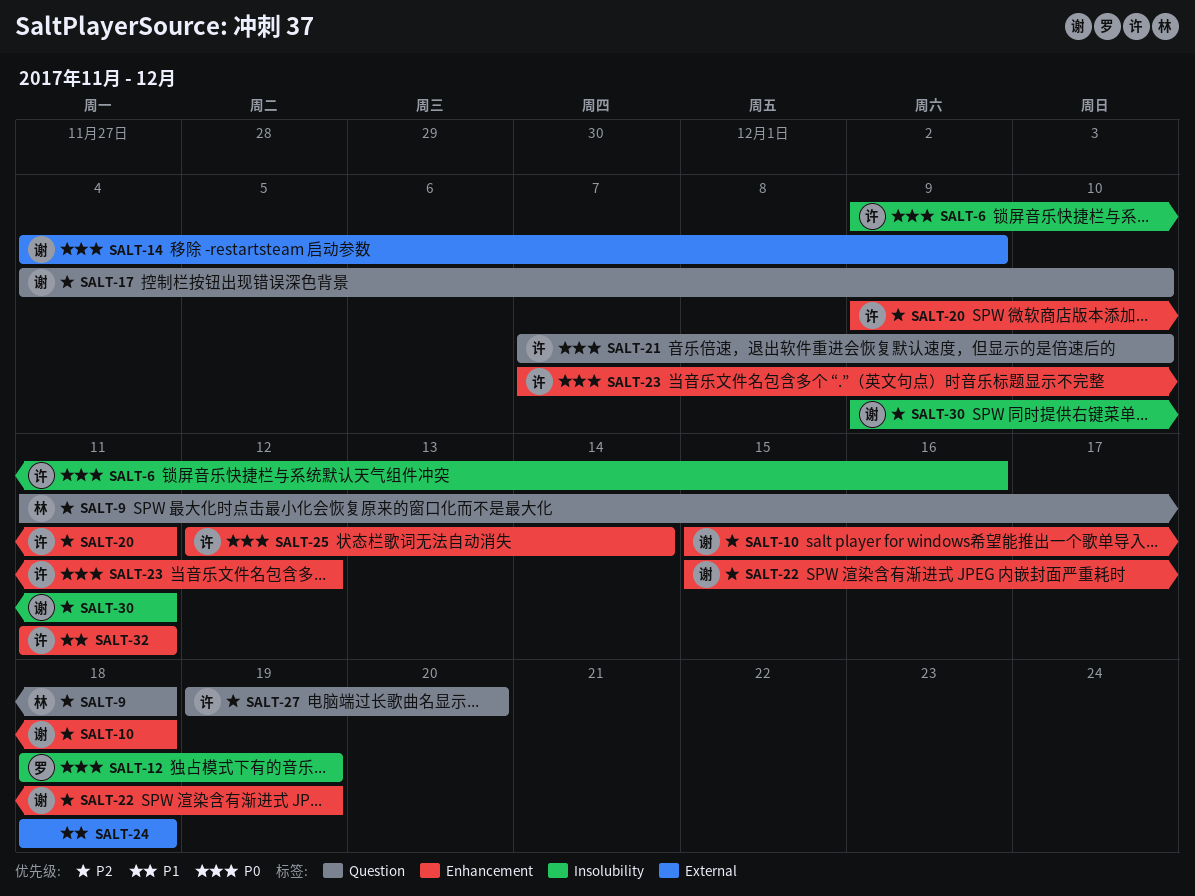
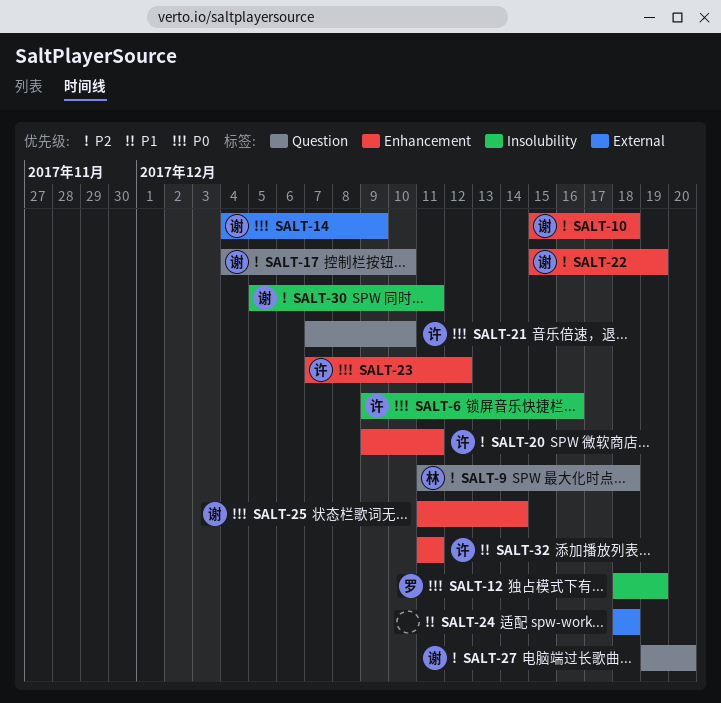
SALT-25, owner: 许 -> 谢
SALT-25, start: Dec 12 -> Dec 11
SALT-27, owner: 许 -> 谢
SALT-30, start: Dec 9 -> Dec 5

